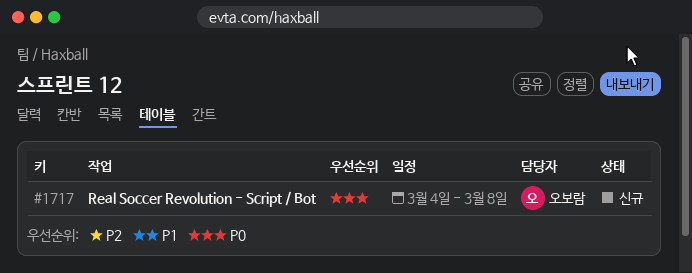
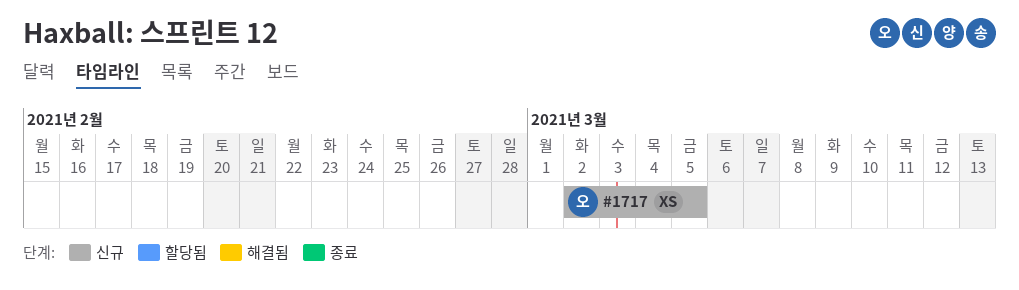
#1717, start: Mar 4 -> Mar 2
#1717, due: Mar 8 -> Mar 5

